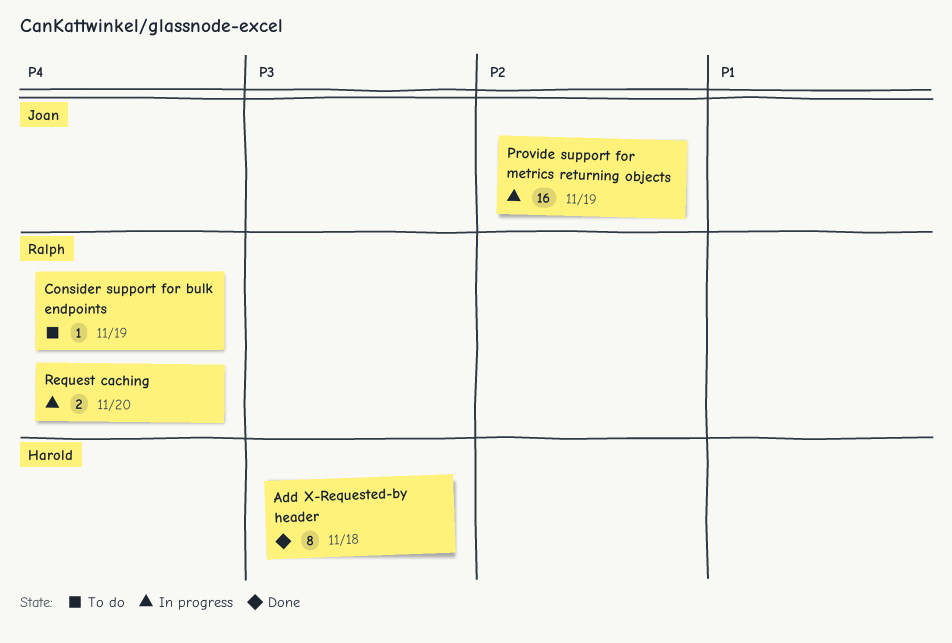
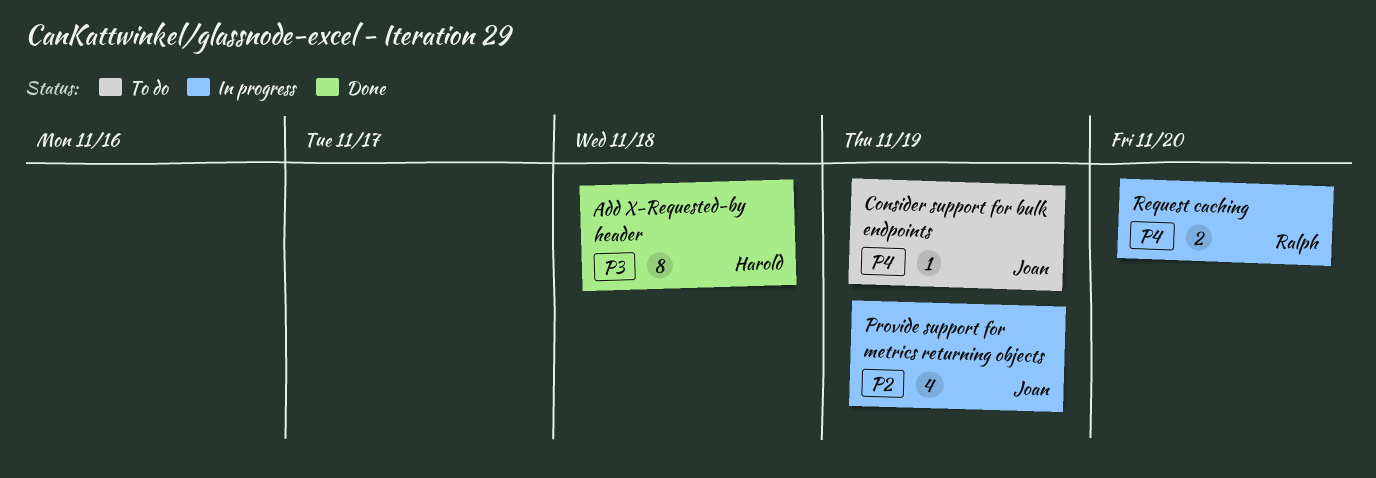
Consider support for bulk endpoints, owner: Ralph -> Joan
Provide support for metrics returning objects, estimate: 16 -> 4

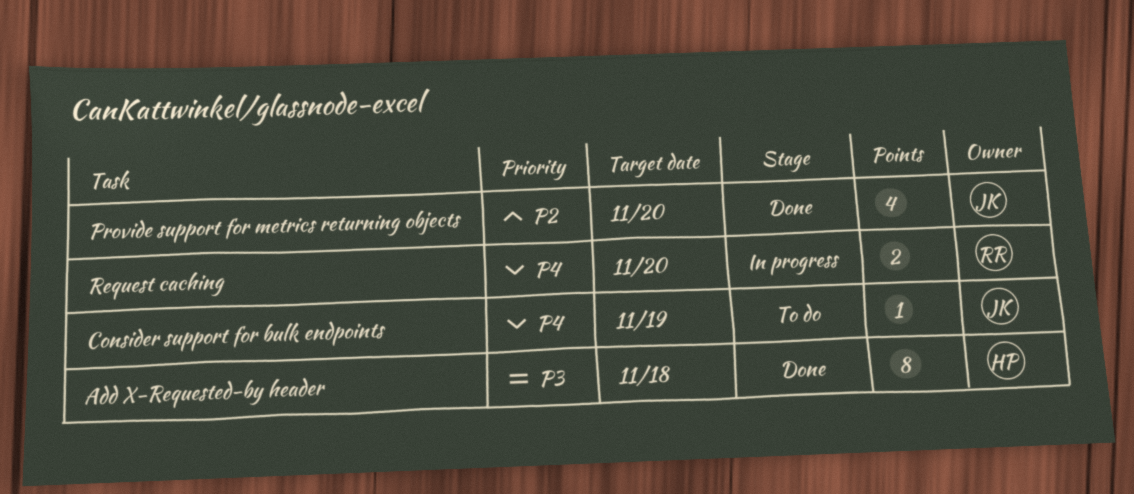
Provide support for metrics returning objects, status: In progress -> Done
Provide support for metrics returning objects, due: Nov 19 -> Nov 20

